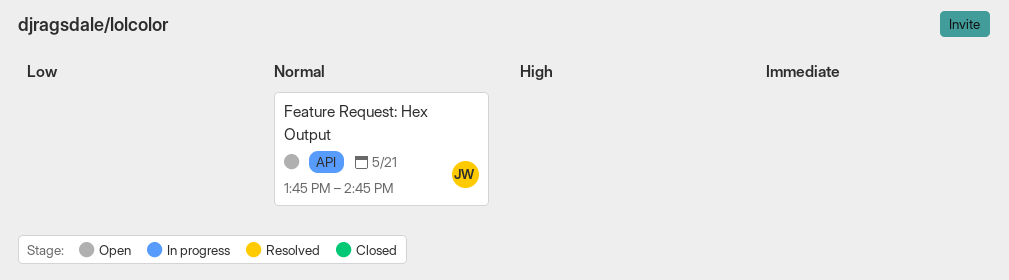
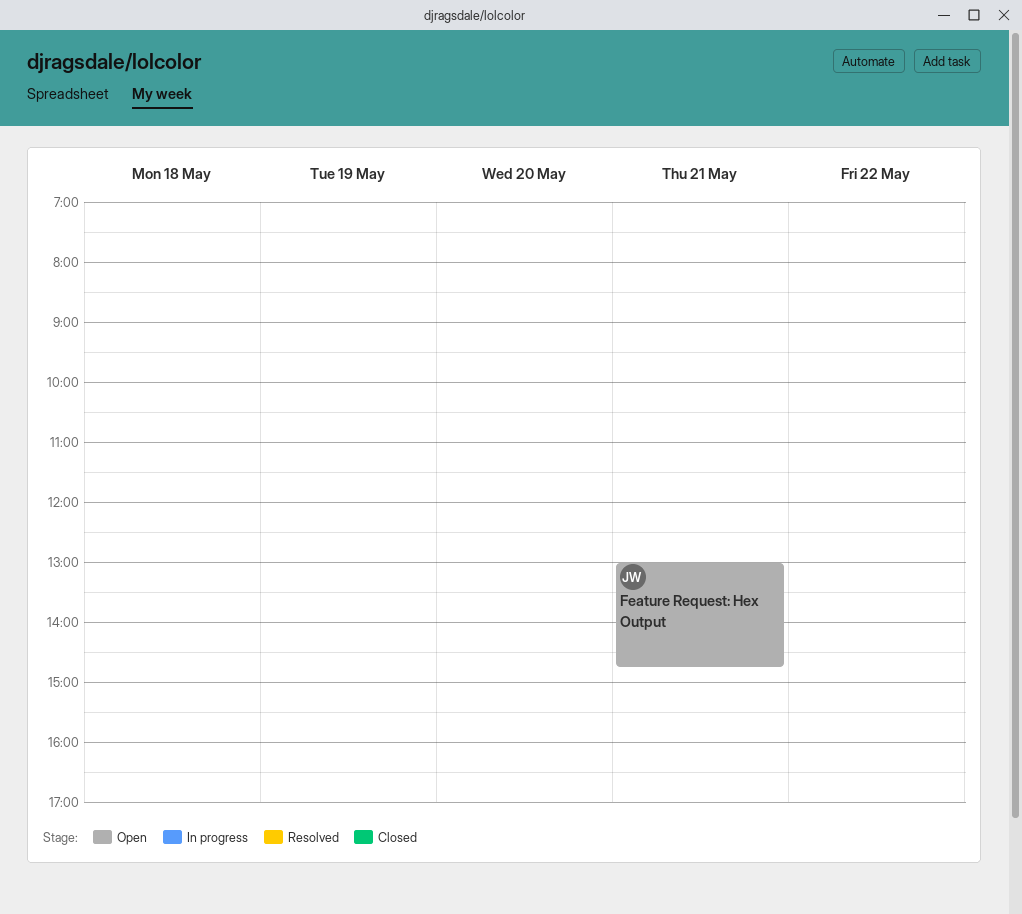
Feature Request: Hex Output, begins: 13:45 -> 13:00

